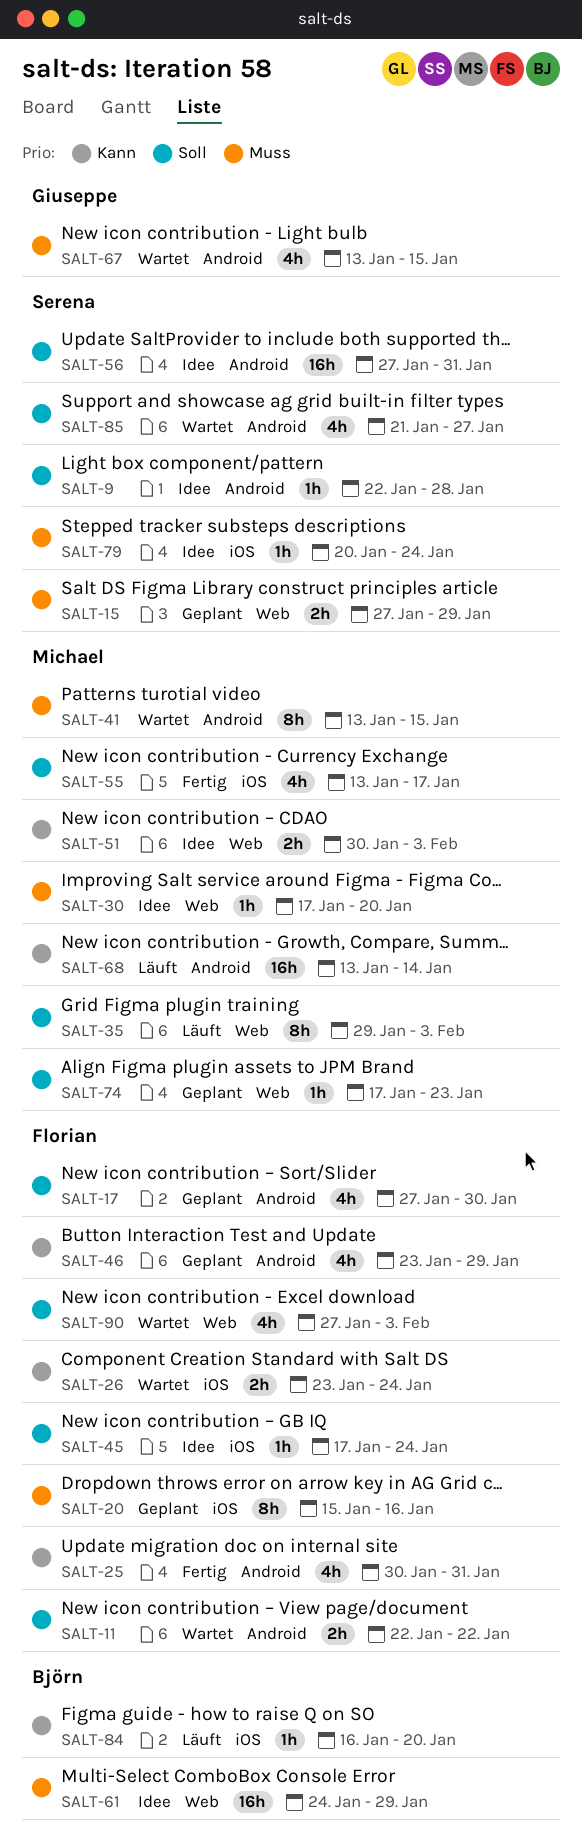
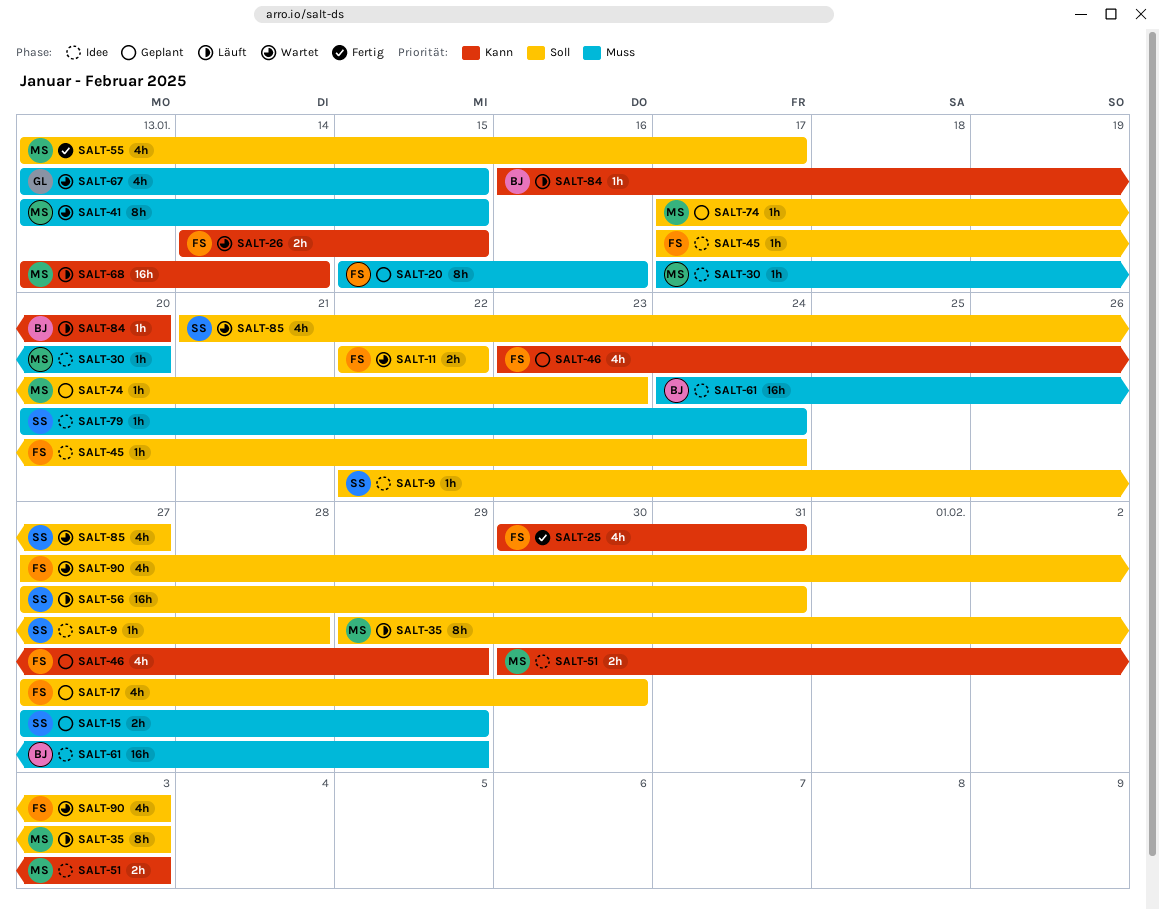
SALT-26, start: Jan 23 -> Jan 14
SALT-26, due: Jan 24 -> Jan 15
SALT-56, status: Idee -> Läuft

